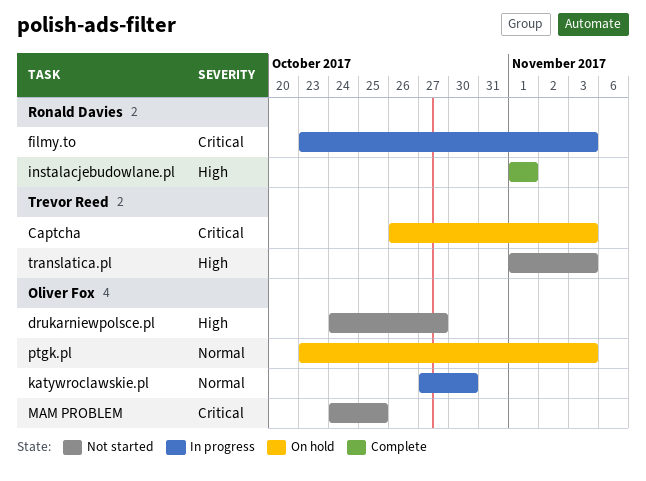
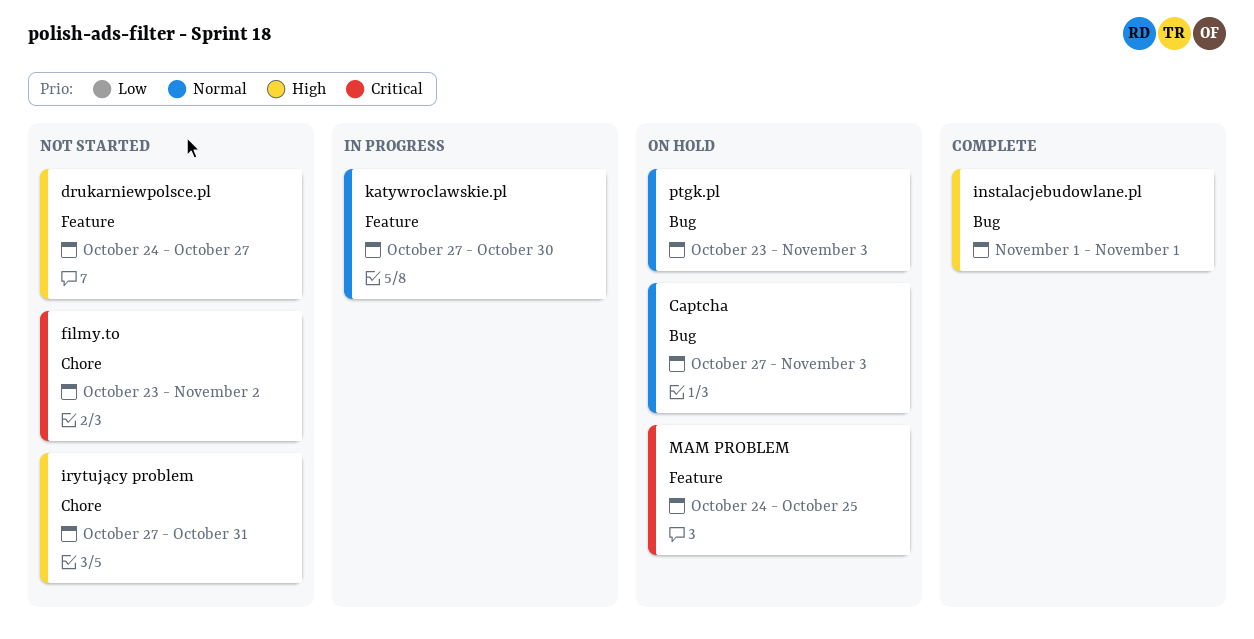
Captcha, priority: Critical -> Normal
Captcha, start: Oct 26 -> Oct 27
filmy.to, status: In progress -> Not started
filmy.to, due: Nov 3 -> Nov 2
irytujący problem: none -> present
MAM PROBLEM, status: Not started -> On hold
translatica.pl: present -> none

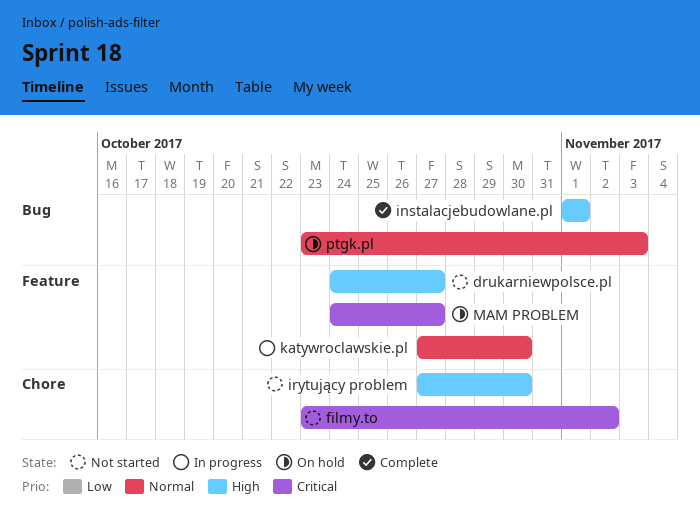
Captcha: present -> none
irytujący problem, due: Oct 31 -> Oct 30
MAM PROBLEM, due: Oct 25 -> Oct 27

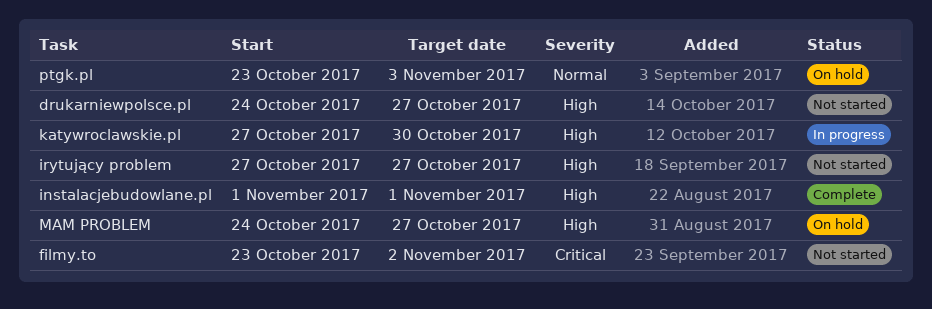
irytujący problem, due: Oct 30 -> Oct 27
katywroclawskie.pl, priority: Normal -> High
MAM PROBLEM, priority: Critical -> High

